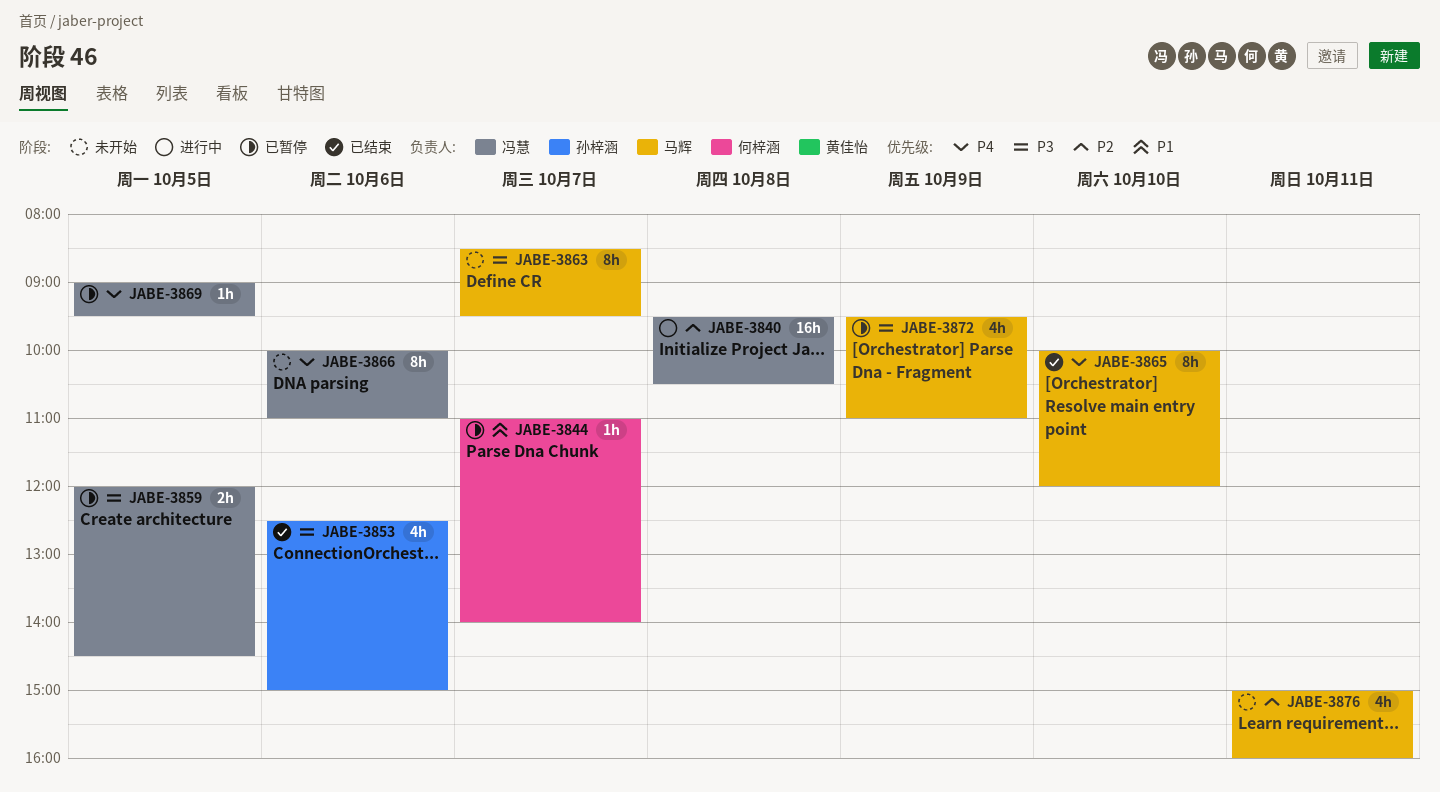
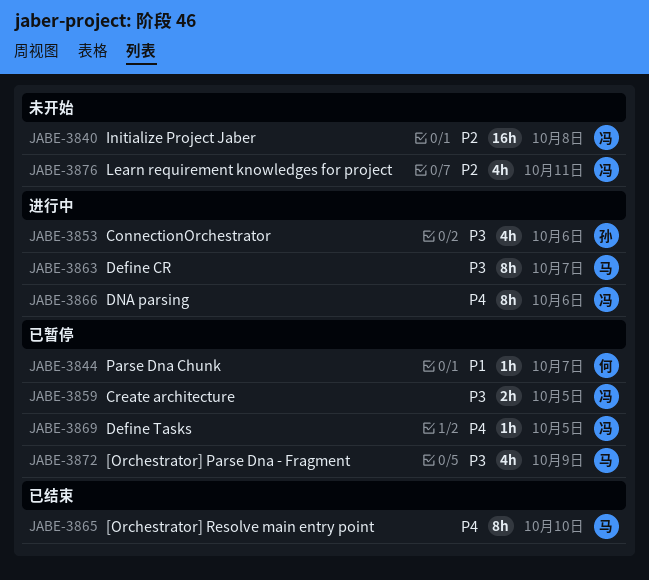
JABE-3840, status: 进行中 -> 未开始
JABE-3853, status: 已结束 -> 进行中
JABE-3863, status: 未开始 -> 进行中
JABE-3866, status: 未开始 -> 进行中
JABE-3876, owner: 马辉 -> 冯慧

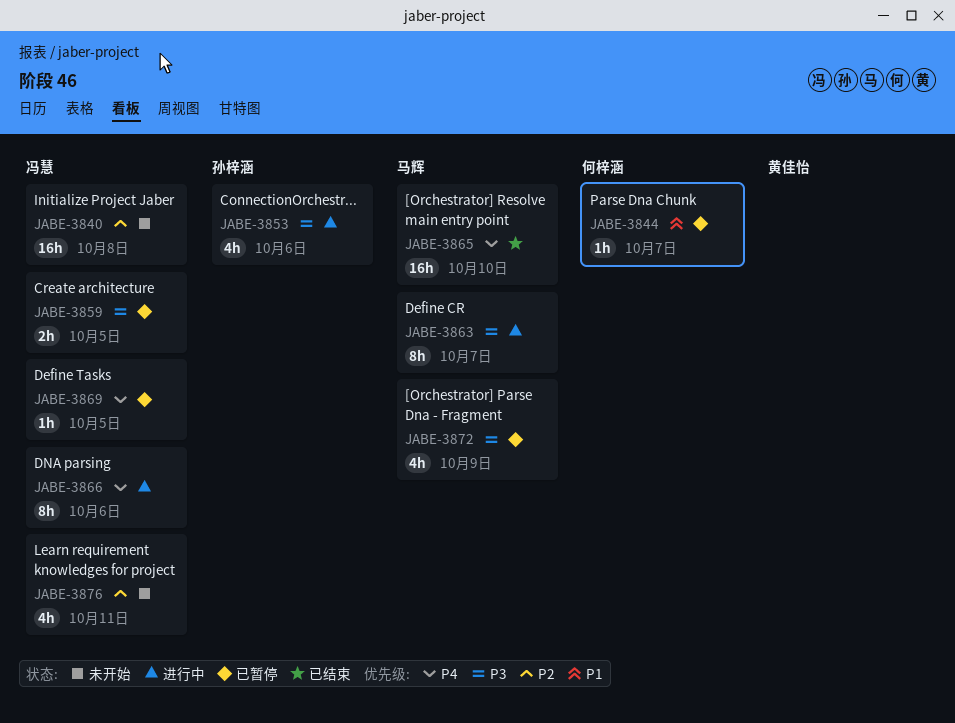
JABE-3865, estimate: 8h -> 16h

